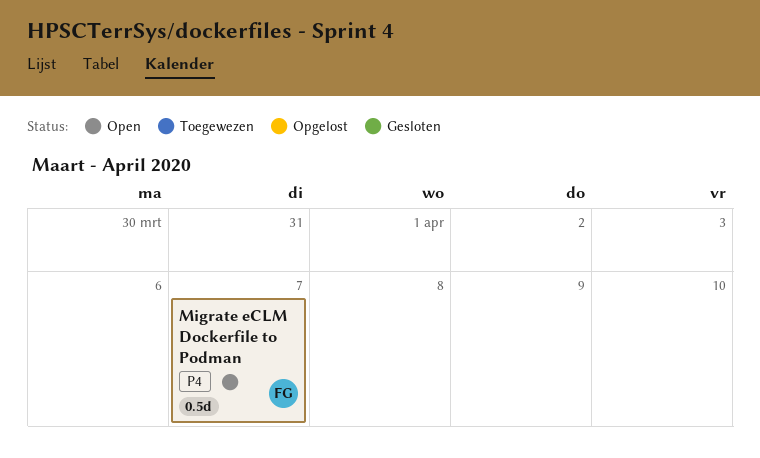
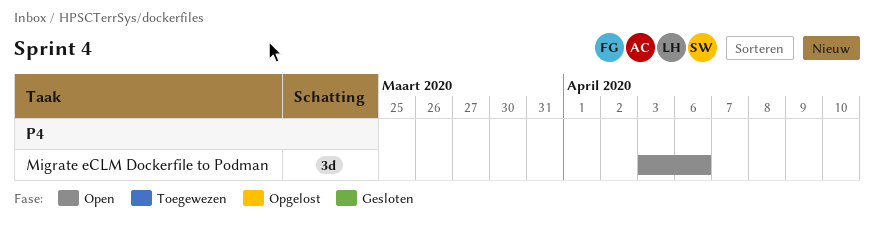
Migrate eCLM Dockerfile to Podman, estimate: 0.5d -> 3d
Migrate eCLM Dockerfile to Podman, due: Apr 7 -> Apr 6

